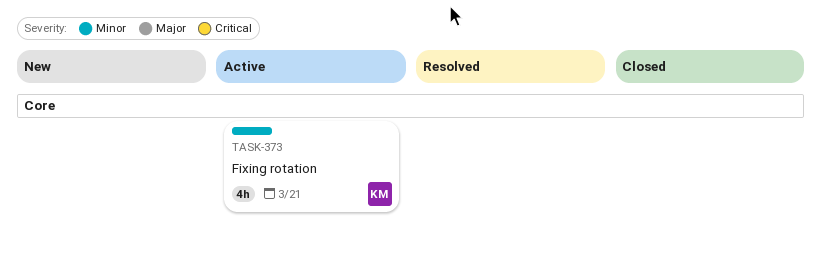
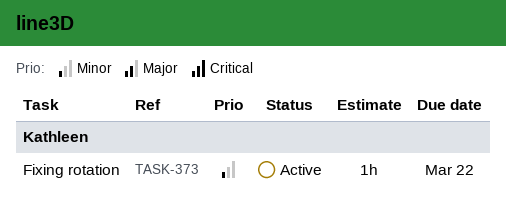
TASK-373, estimate: 4h -> 1h
TASK-373, due: Mar 21 -> Mar 22

